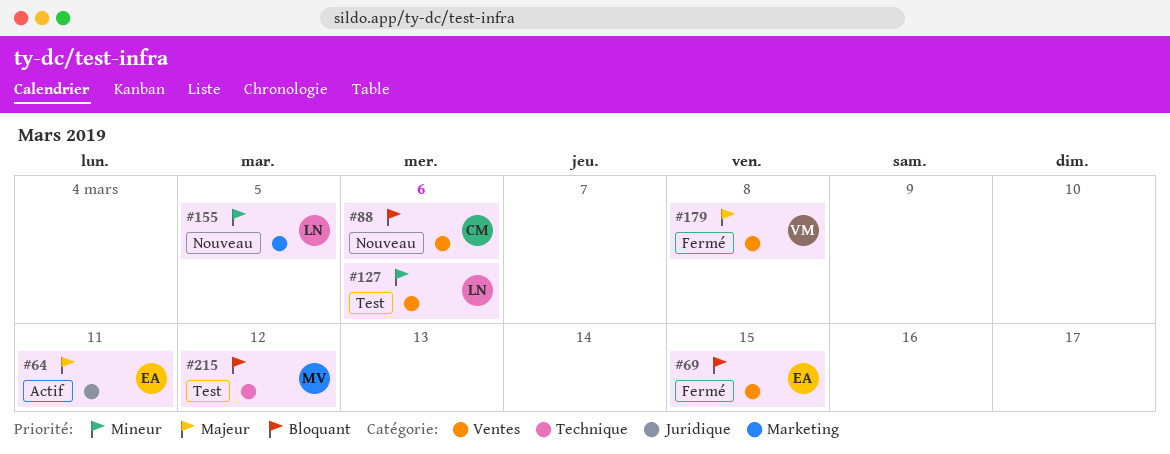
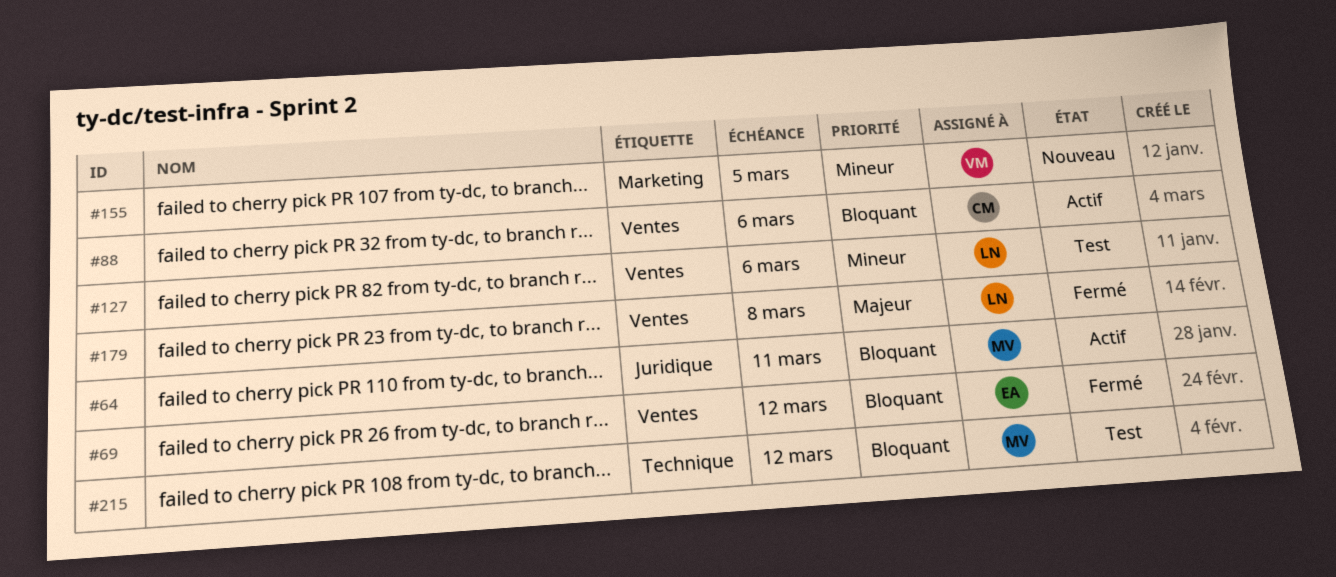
#64, owner: EA -> MV
#64, priority: Majeur -> Bloquant
#69, due: Mar 15 -> Mar 12
#88, status: Nouveau -> Actif
#155, owner: LN -> VM
#179, owner: VM -> LN

